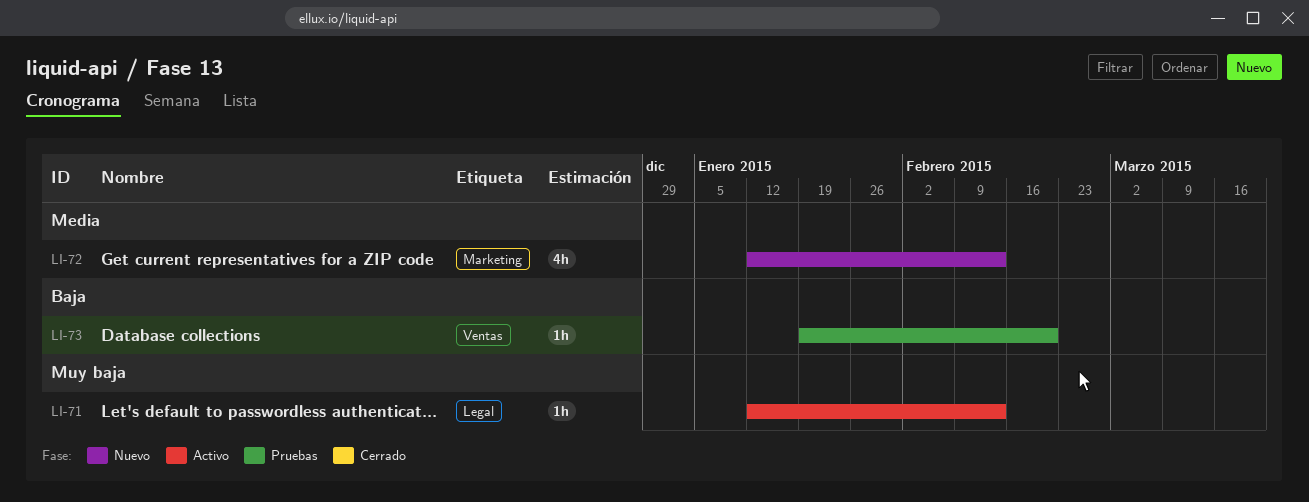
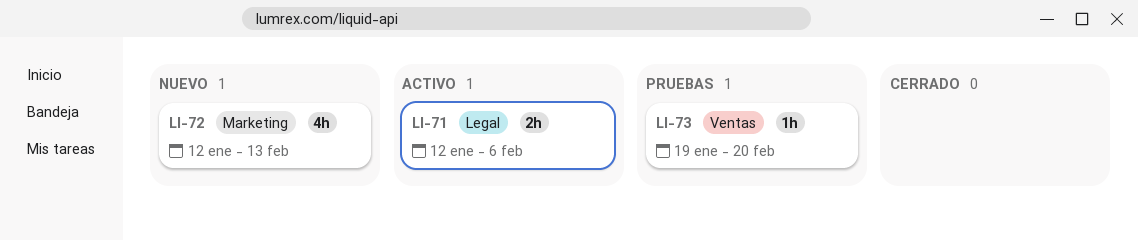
LI-71, estimate: 1h -> 2h
LI-71, due: Feb 13 -> Feb 6

